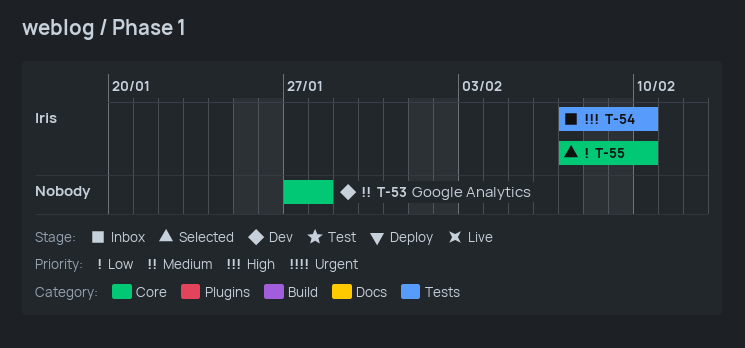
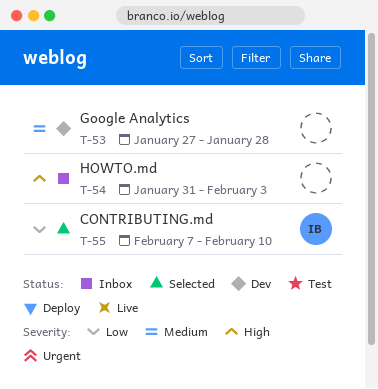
T-54, owner: Iris -> none
T-54, start: Feb 7 -> Jan 31
T-54, due: Feb 10 -> Feb 3

